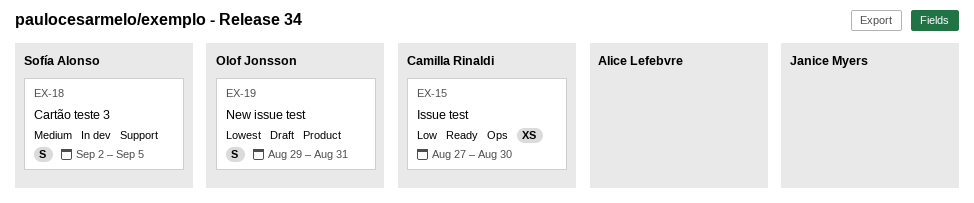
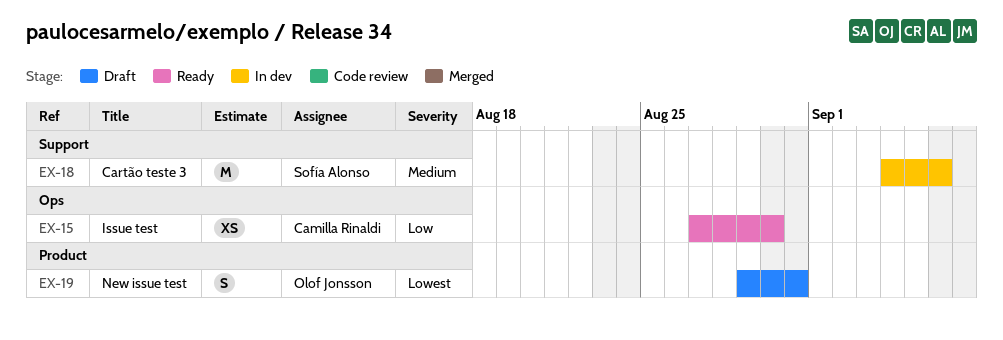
EX-18, estimate: S -> M
EX-18, start: Sep 2 -> Sep 4
EX-18, due: Sep 5 -> Sep 6

